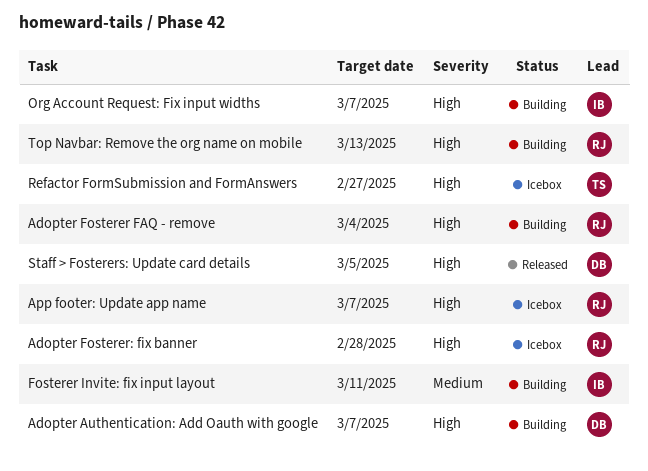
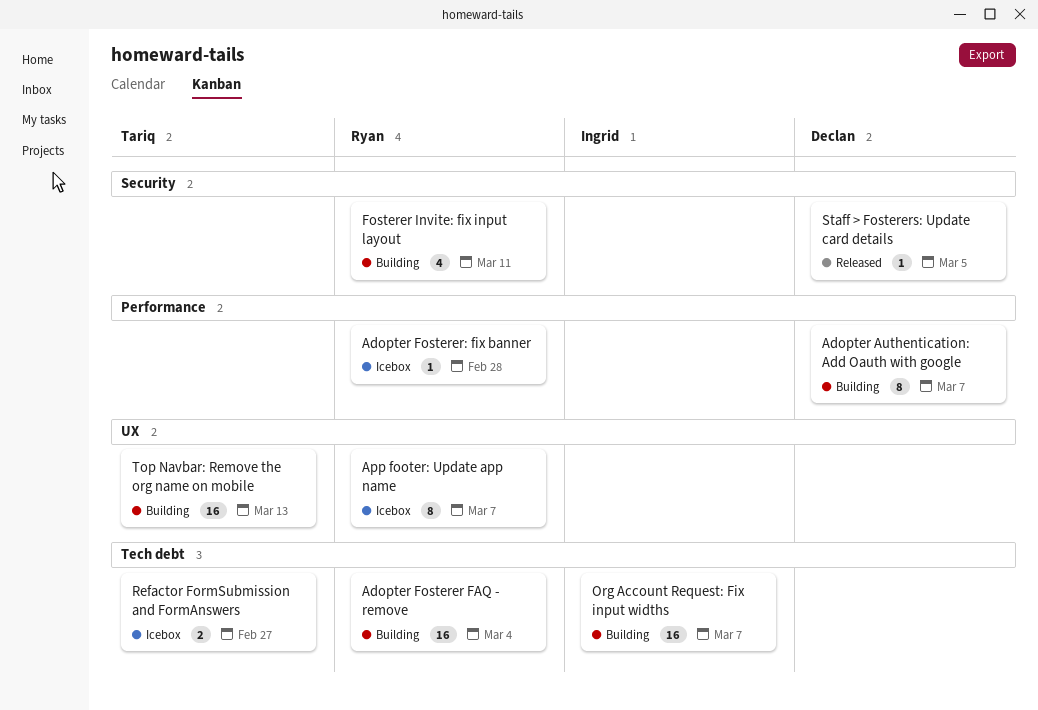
Fosterer Invite: fix input layout, owner: Ingrid -> Ryan
Top Navbar: Remove the org name on mobile, owner: Ryan -> Tariq

